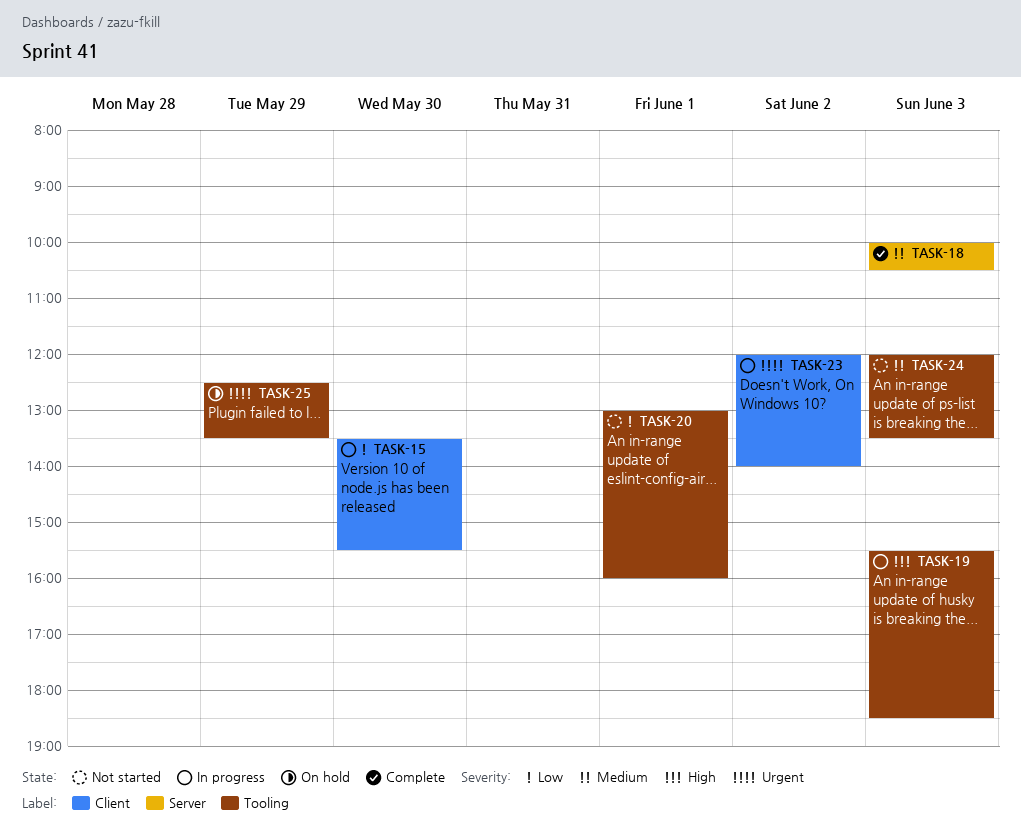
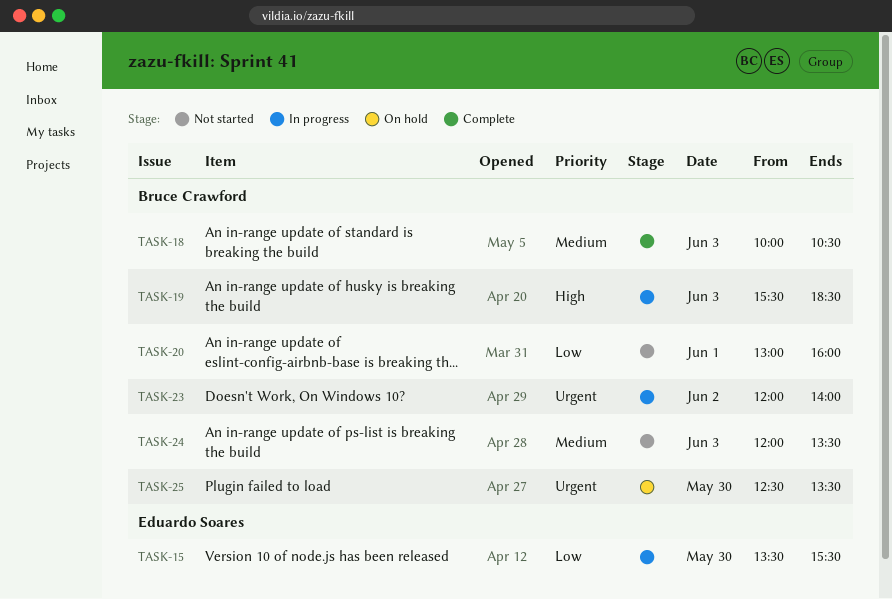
TASK-25, day: May 29 -> May 30

